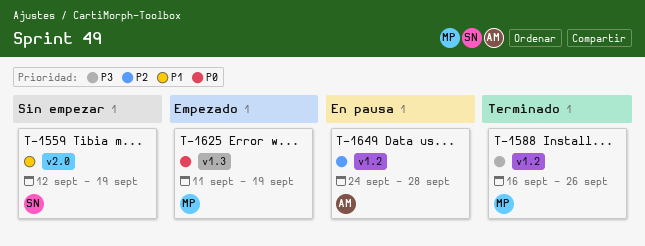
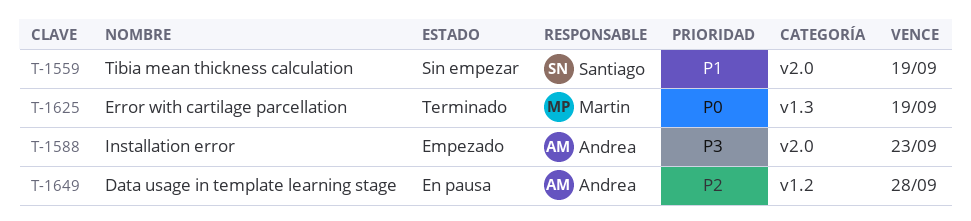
T-1588, status: Terminado -> Empezado
T-1588, owner: Martin -> Andrea
T-1588, label: v1.2 -> v2.0
T-1588, due: Sep 26 -> Sep 23
T-1625, status: Empezado -> Terminado

